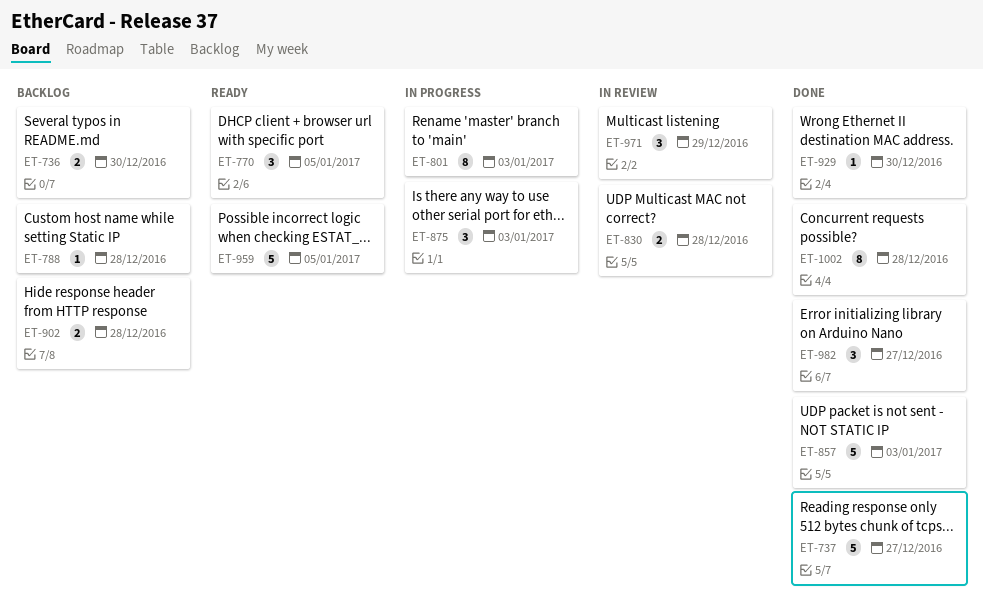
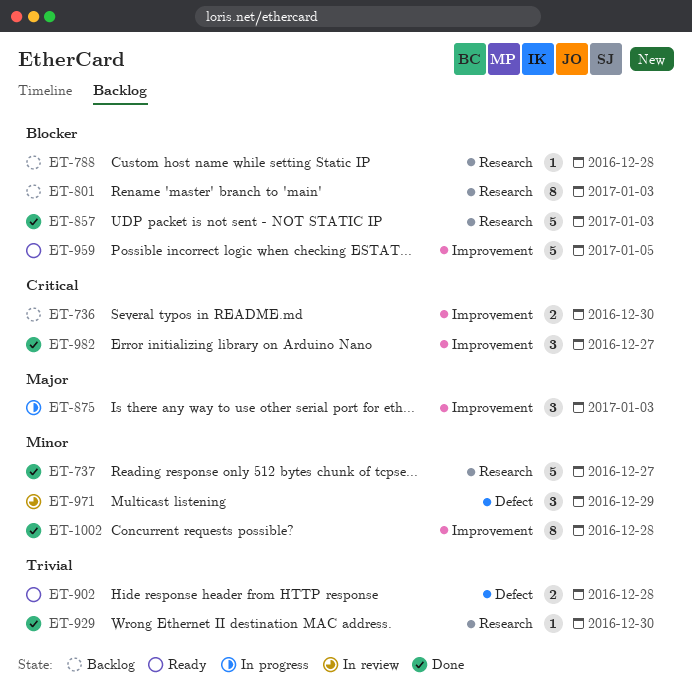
ET-770: present -> none
ET-801, status: In progress -> Backlog
ET-830: present -> none
ET-902, status: Backlog -> Ready

